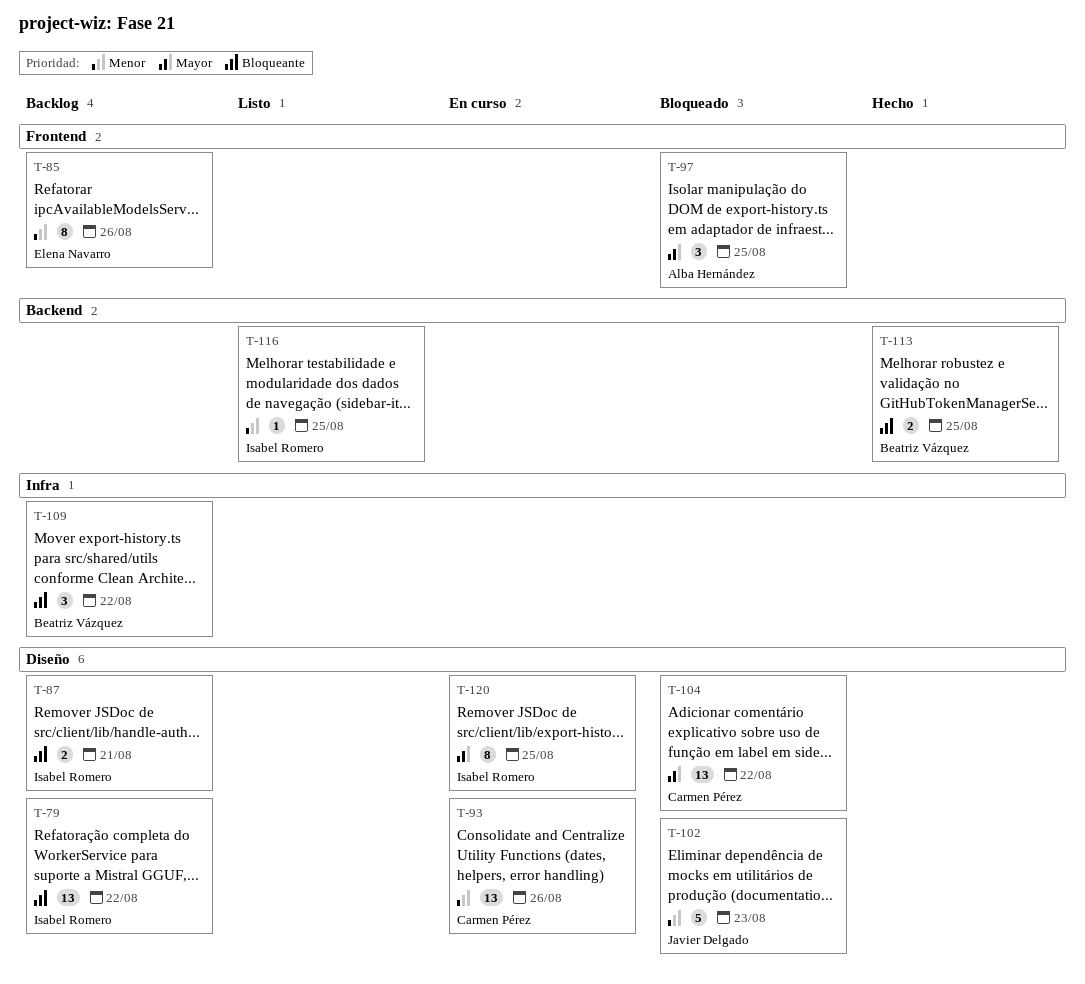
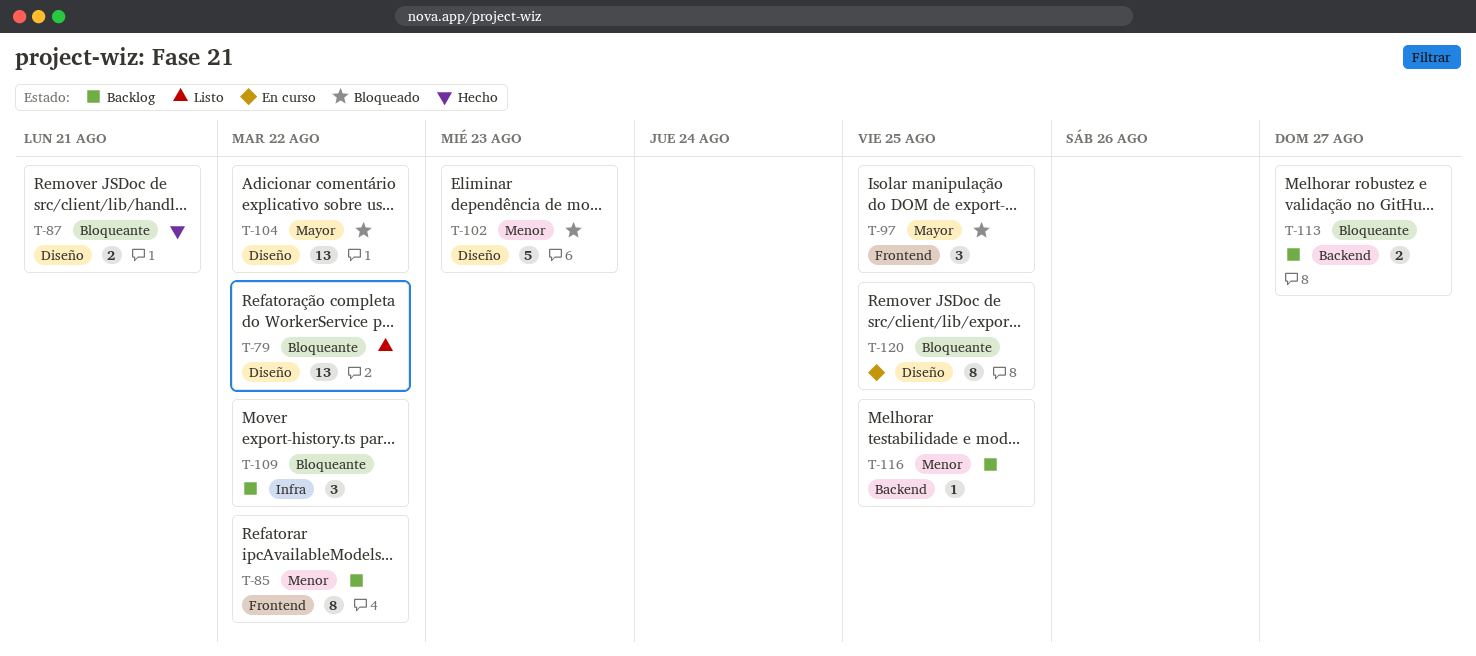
T-79, status: Backlog -> Listo
T-85, due: Aug 26 -> Aug 22
T-87, status: Backlog -> Hecho
T-93: present -> none
T-113, status: Hecho -> Backlog
T-113, due: Aug 25 -> Aug 27
T-116, status: Listo -> Backlog
T-120, priority: Mayor -> Bloqueante

